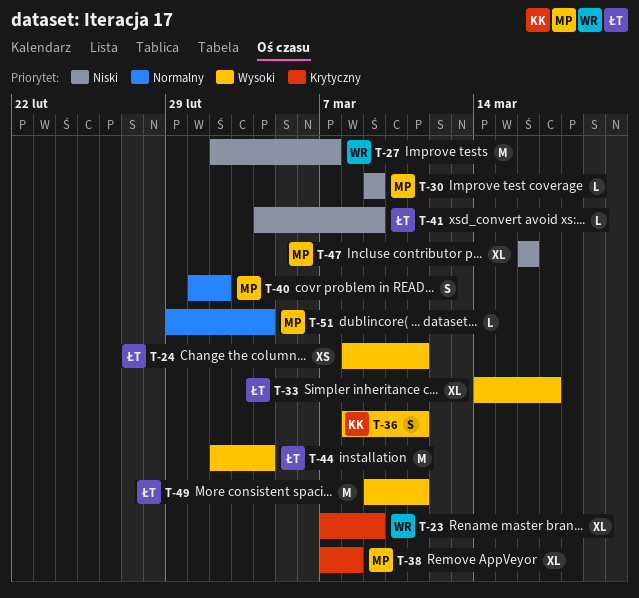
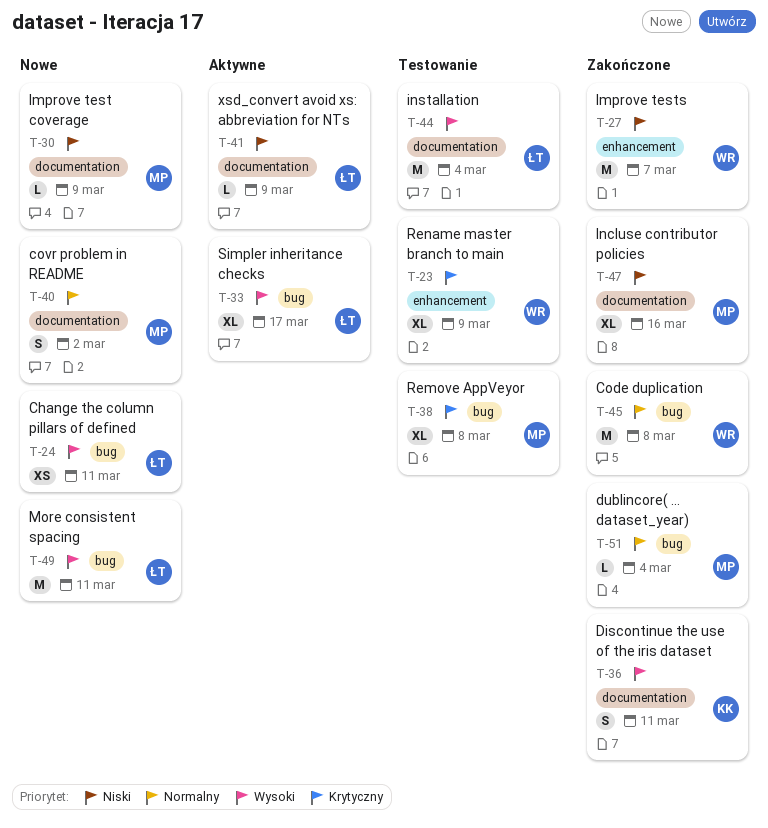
T-45: none -> present

